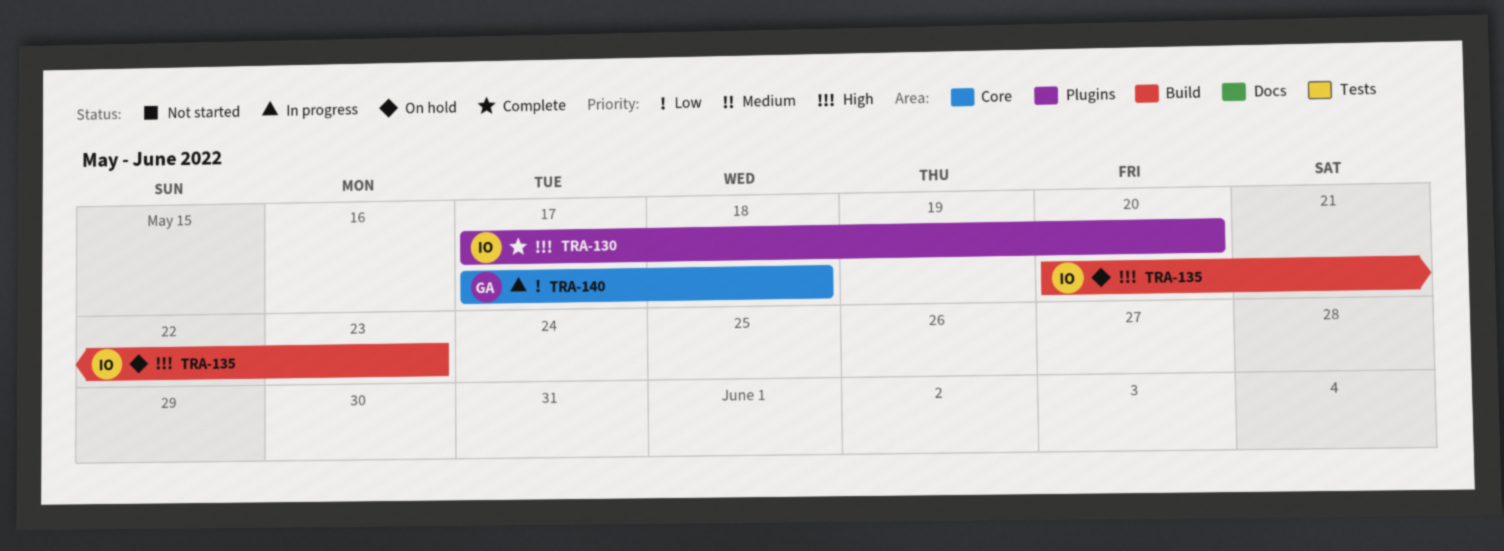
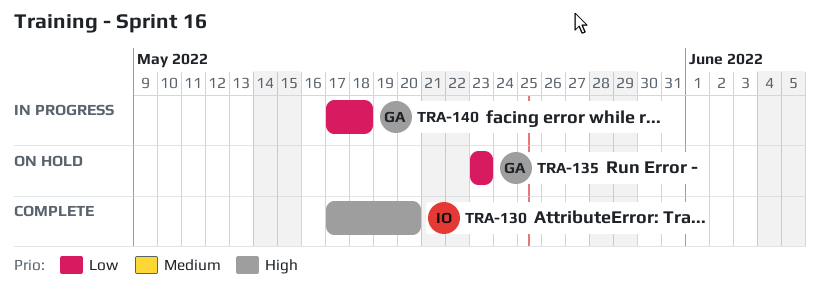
TRA-135, owner: IO -> GA
TRA-135, priority: High -> Low
TRA-135, start: May 20 -> May 23

